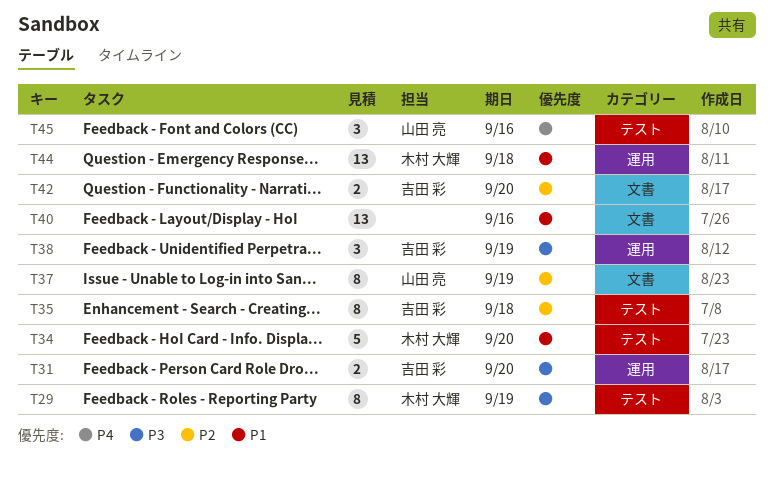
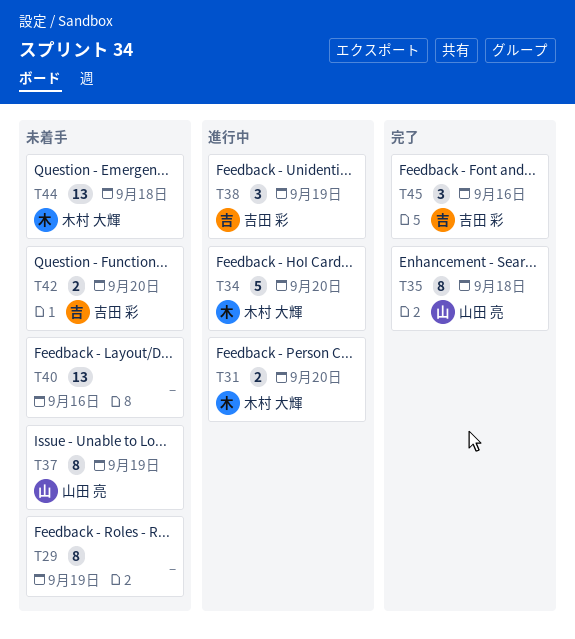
T29, owner: 木村 大輝 -> none
T31, owner: 吉田 彩 -> 木村 大輝
T35, owner: 吉田 彩 -> 山田 亮
T45, owner: 山田 亮 -> 吉田 彩

